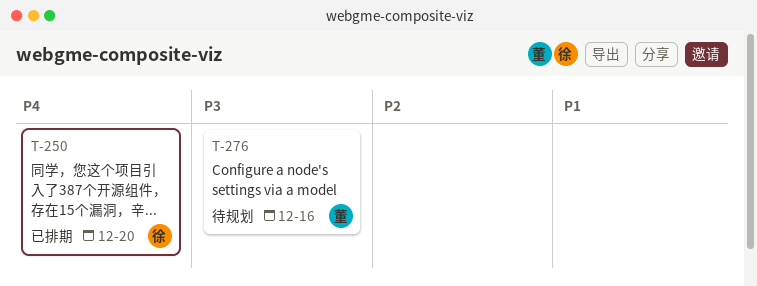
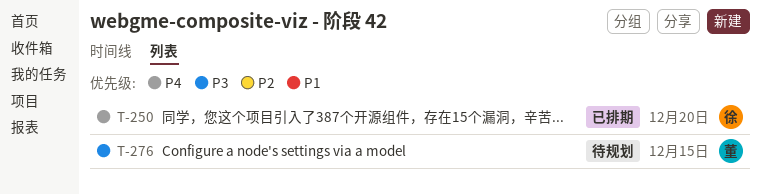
T-276, due: Dec 16 -> Dec 15

